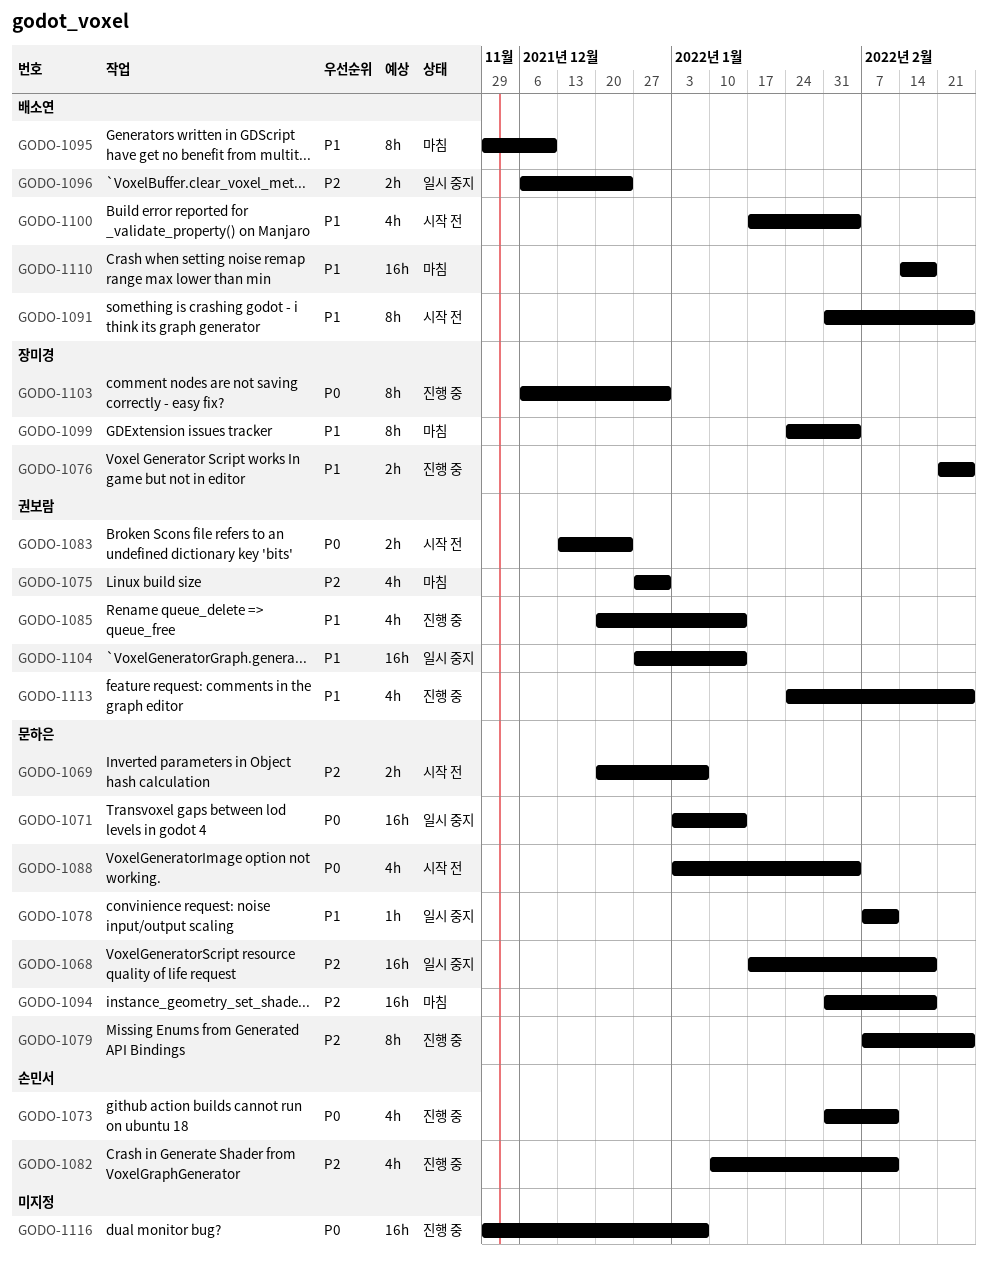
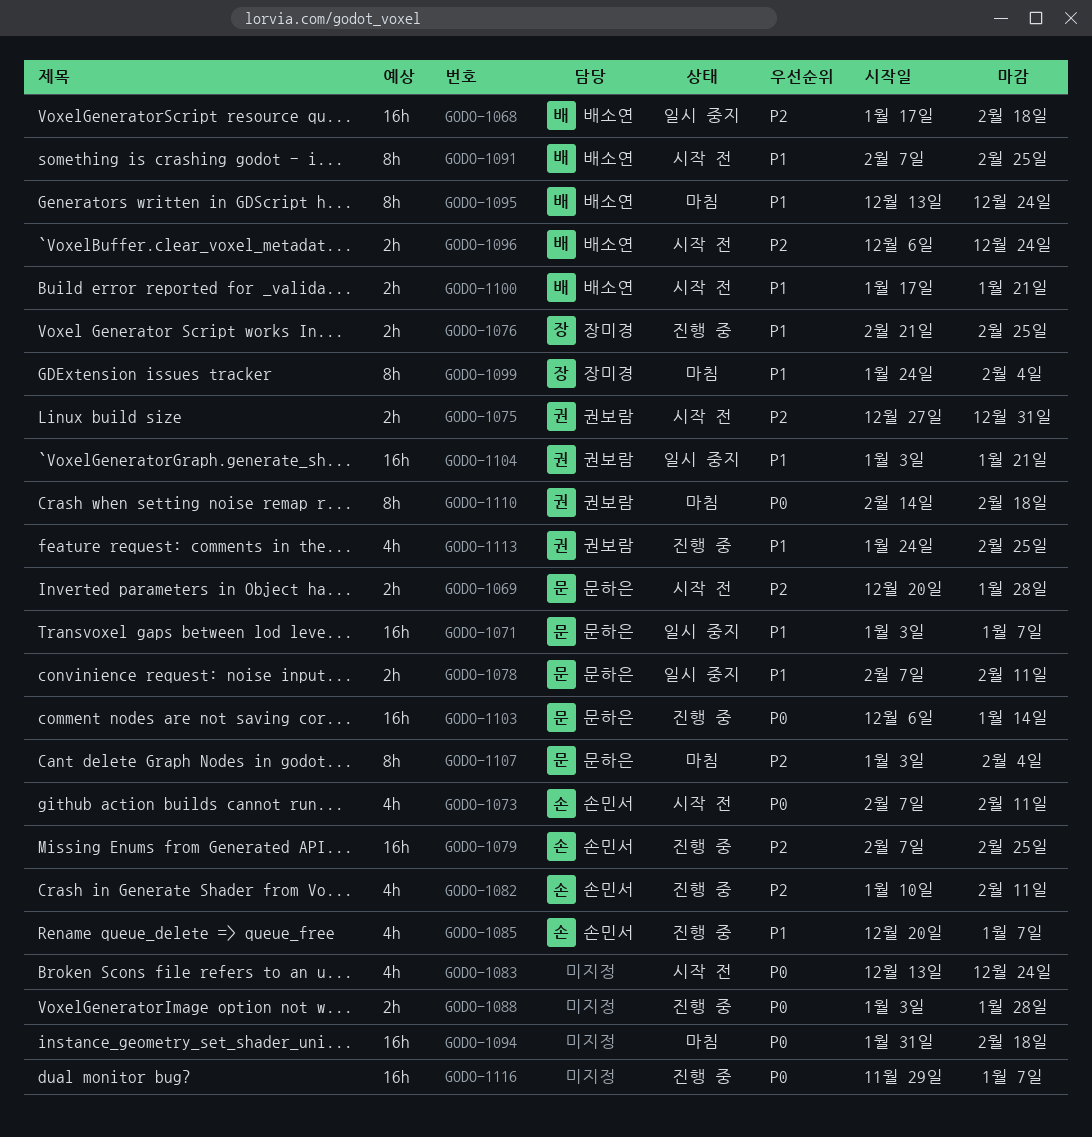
GODO-1068, owner: 문하은 -> 배소연
GODO-1069, due: Jan 7 -> Jan 28
GODO-1071, priority: P0 -> P1
GODO-1071, due: Jan 14 -> Jan 7
GODO-1073, status: 진행 중 -> 시작 전
GODO-1073, start: Jan 31 -> Feb 7
GODO-1075, status: 마침 -> 시작 전
GODO-1075, estimate: 4h -> 2h
GODO-1078, estimate: 1h -> 2h
GODO-1079, owner: 문하은 -> 손민서
GODO-1079, estimate: 8h -> 16h
GODO-1083, owner: 권보람 -> none
GODO-1083, estimate: 2h -> 4h
GODO-1085, owner: 권보람 -> 손민서
GODO-1085, due: Jan 14 -> Jan 7
GODO-1088, status: 시작 전 -> 진행 중
GODO-1088, owner: 문하은 -> none
GODO-1088, estimate: 4h -> 2h
GODO-1088, due: Feb 4 -> Jan 28
GODO-1091, start: Jan 31 -> Feb 7
GODO-1094, owner: 문하은 -> none
GODO-1094, priority: P2 -> P0
GODO-1095, start: Nov 29 -> Dec 13
GODO-1095, due: Dec 10 -> Dec 24
GODO-1096, status: 일시 중지 -> 시작 전
GODO-1100, estimate: 4h -> 2h
GODO-1100, due: Feb 4 -> Jan 21
GODO-1103, owner: 장미경 -> 문하은
GODO-1103, estimate: 8h -> 16h
GODO-1103, due: Dec 31 -> Jan 14
GODO-1104, start: Dec 27 -> Jan 3
GODO-1104, due: Jan 14 -> Jan 21
GODO-1107: none -> present
GODO-1110, owner: 배소연 -> 권보람
GODO-1110, priority: P1 -> P0
GODO-1110, estimate: 16h -> 8h

